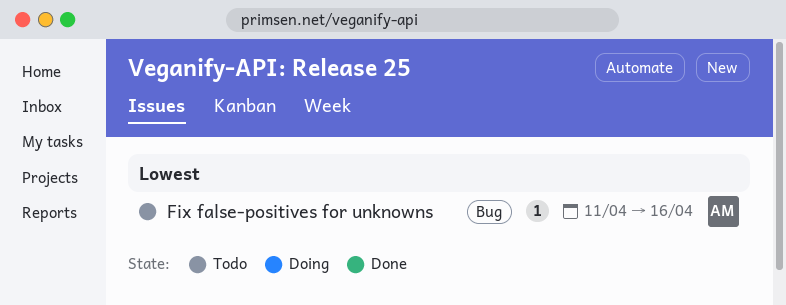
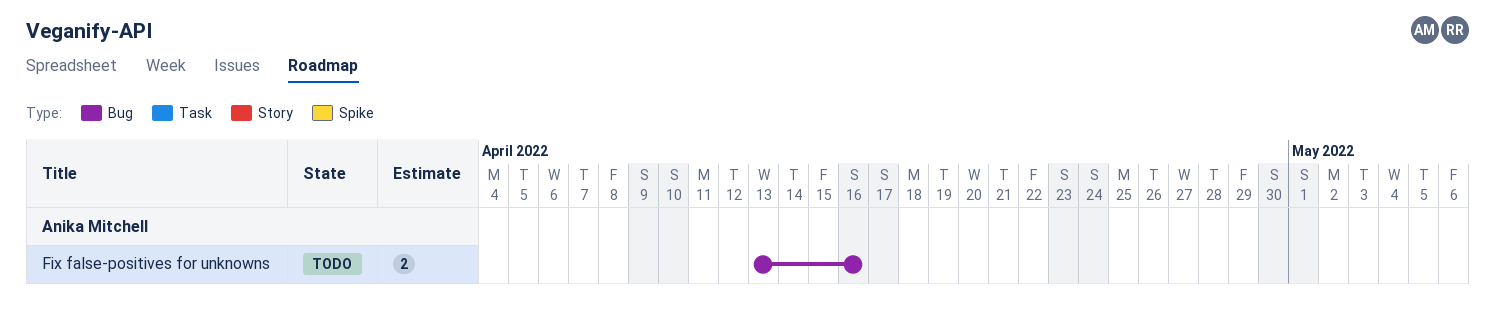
Fix false-positives for unknowns, estimate: 1 -> 2
Fix false-positives for unknowns, start: Apr 11 -> Apr 13

